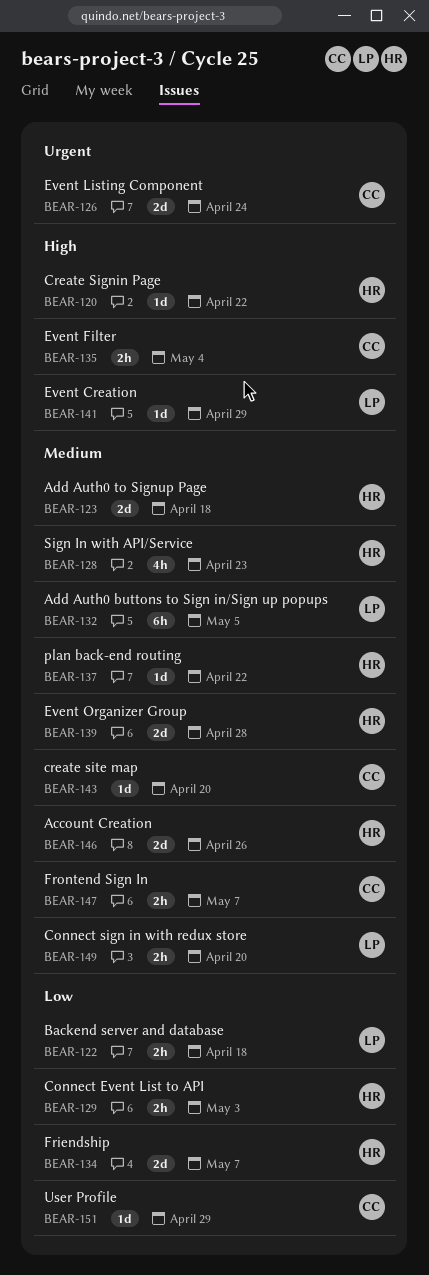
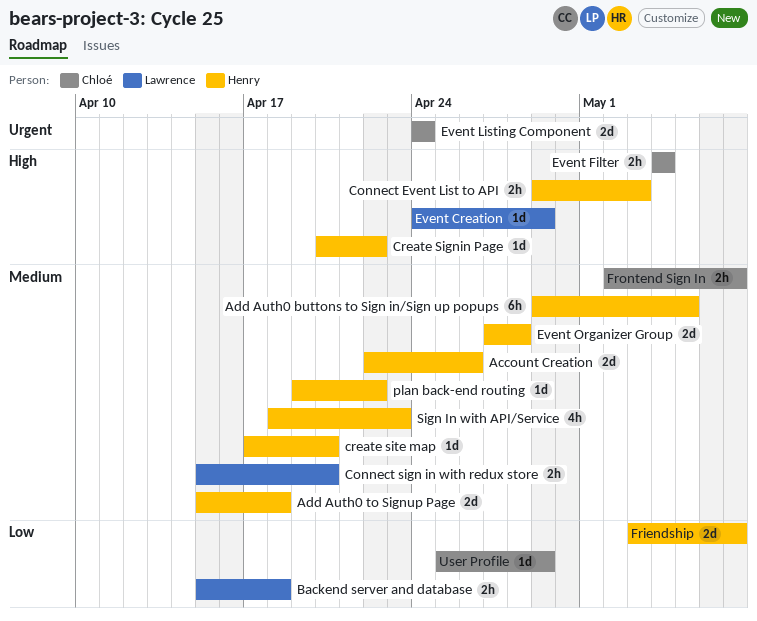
Add Auth0 buttons to Sign in/Sign up popups, owner: Lawrence -> Henry
Connect Event List to API, priority: Low -> High
create site map, owner: Chloé -> Henry

